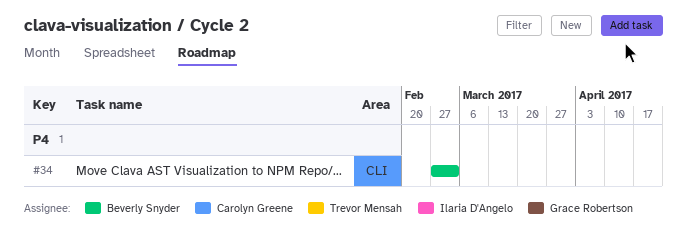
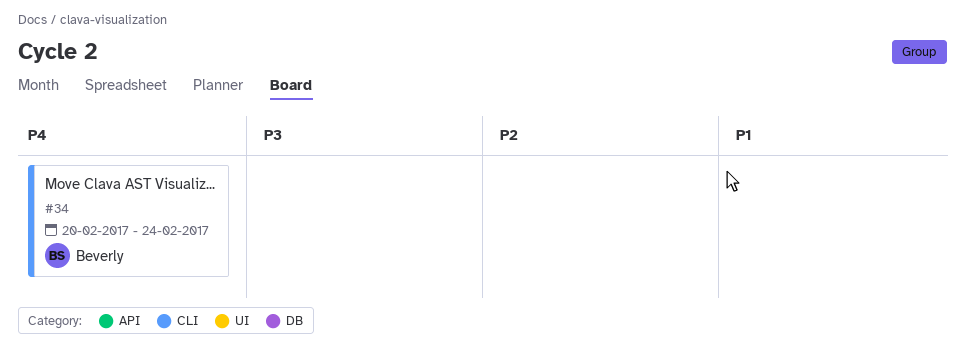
#34, start: Feb 27 -> Feb 20
#34, due: Mar 3 -> Feb 24

